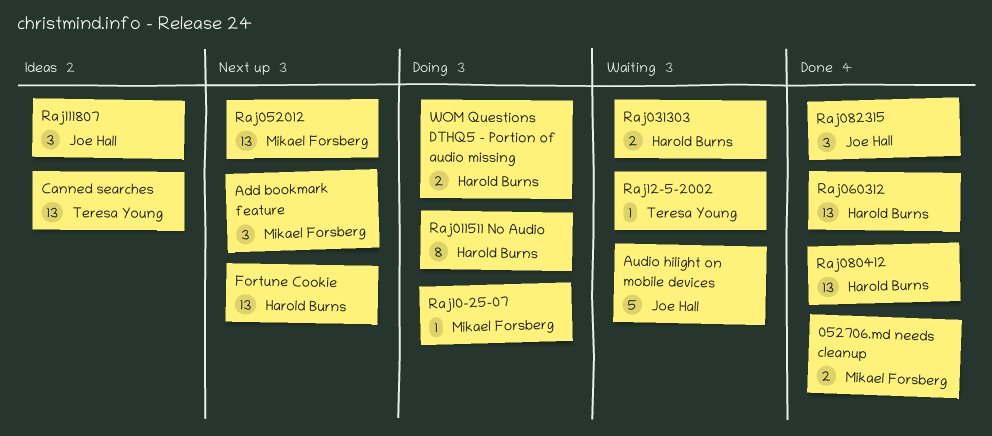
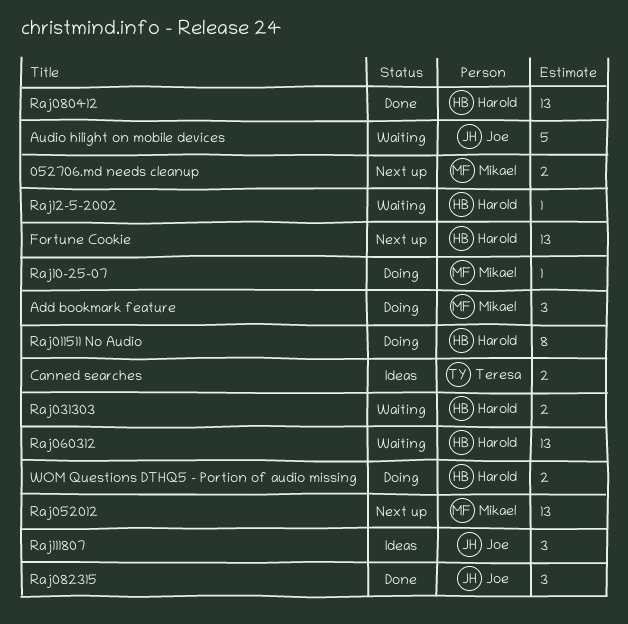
052706.md needs cleanup, status: Done -> Next up
Add bookmark feature, status: Next up -> Doing
Canned searches, estimate: 13 -> 2
Raj060312, status: Done -> Waiting
Raj12-5-2002, owner: Teresa Young -> Harold Burns

